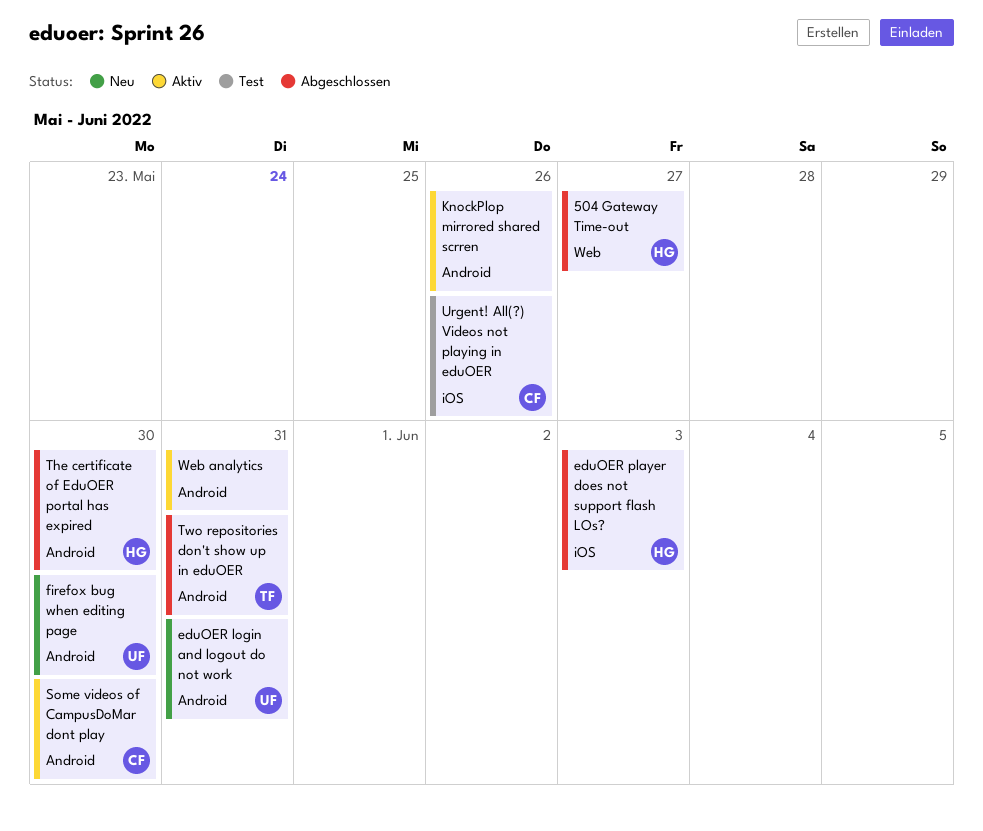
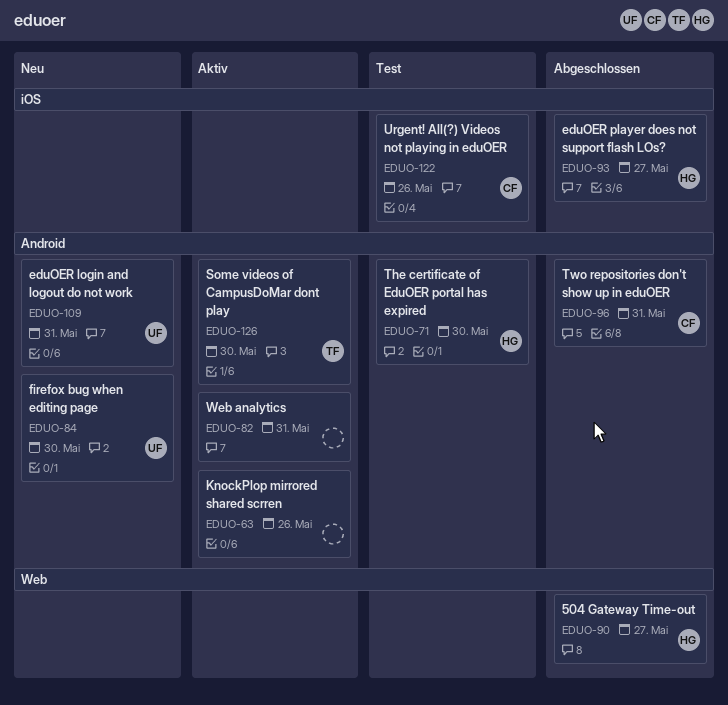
eduOER player does not support flash LOs?, due: Jun 3 -> May 27
Some videos of CampusDoMar dont play, owner: CF -> TF
The certificate of EduOER portal has expired, status: Abgeschlossen -> Test
Two repositories don't show up in eduOER, owner: TF -> CF

